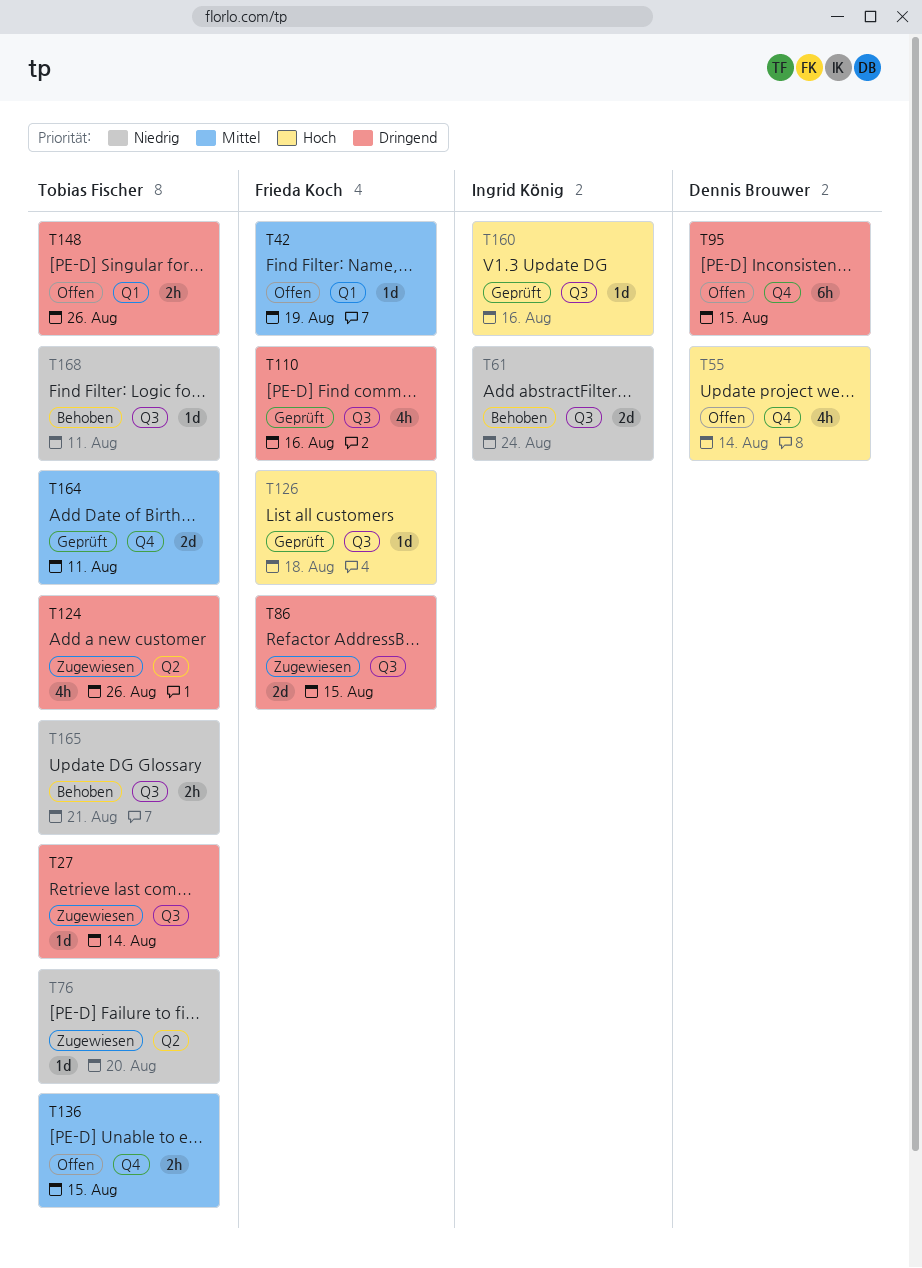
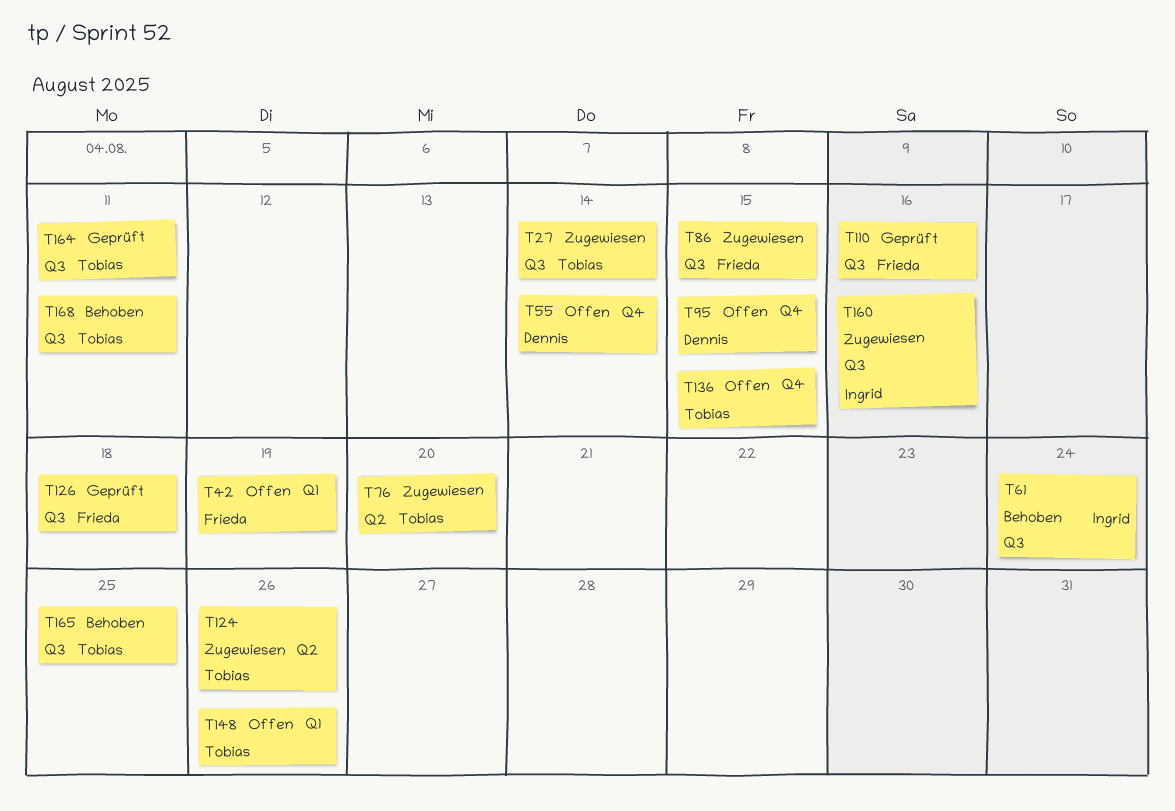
T160, status: Geprüft -> Zugewiesen
T164, label: Q4 -> Q3
T165, due: Aug 21 -> Aug 25

